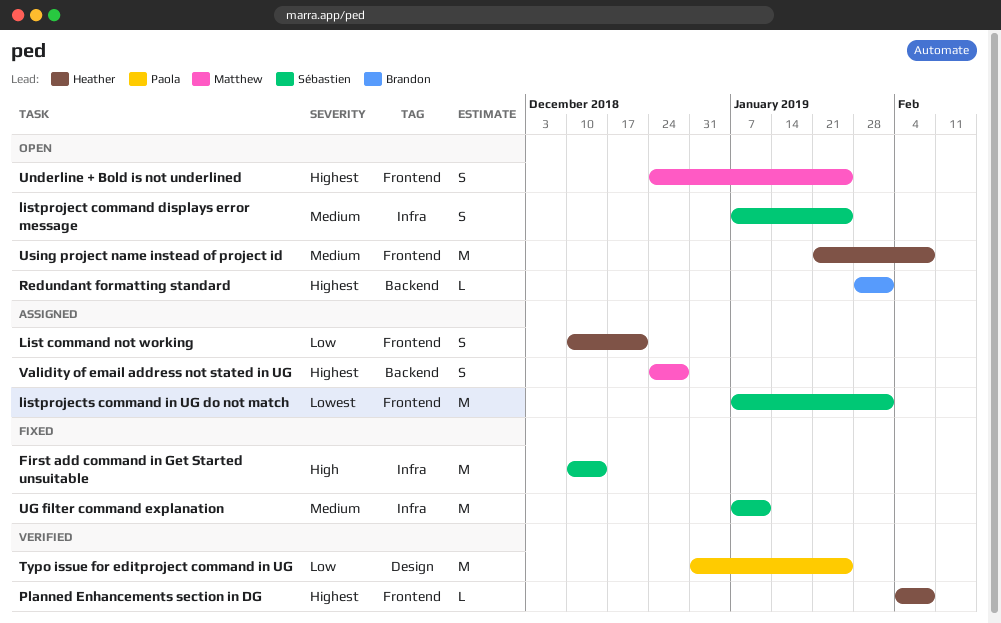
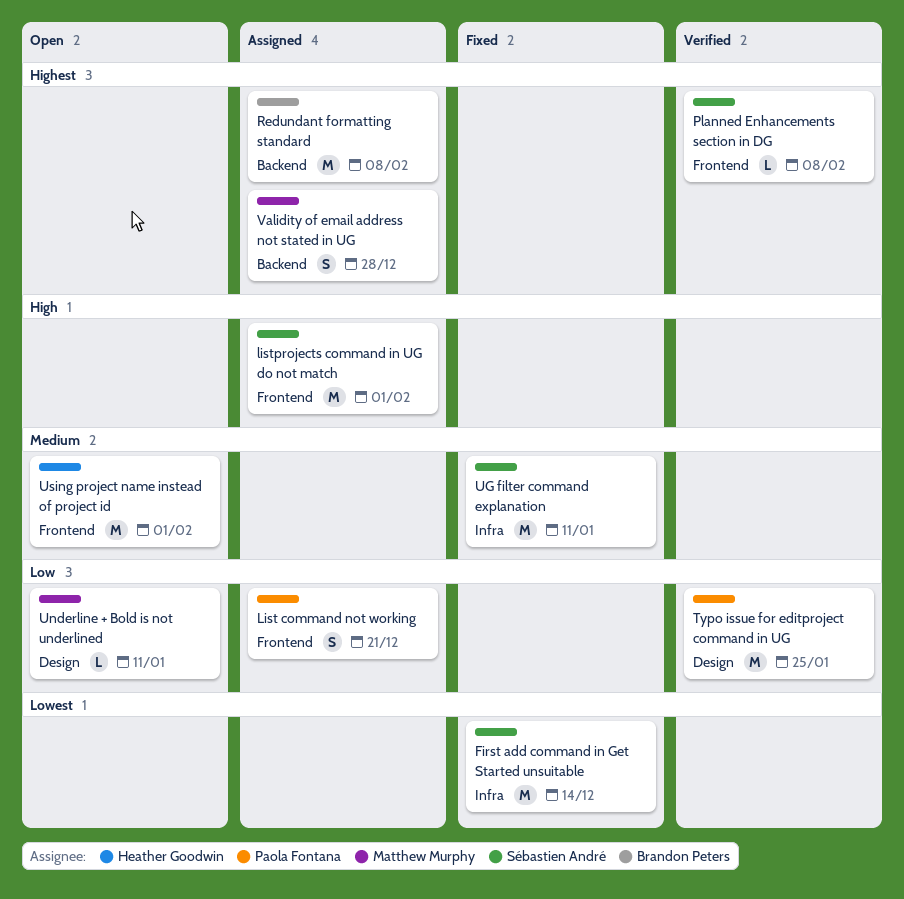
First add command in Get Started unsuitable, priority: High -> Lowest
List command not working, owner: Heather Goodwin -> Paola Fontana
listproject command displays error message: present -> none
listprojects command in UG do not match, priority: Lowest -> High
Planned Enhancements section in DG, owner: Heather Goodwin -> Sébastien André
Redundant formatting standard, status: Open -> Assigned
Redundant formatting standard, estimate: L -> M
Redundant formatting standard, due: Feb 1 -> Feb 8
Underline + Bold is not underlined, priority: Highest -> Low
Underline + Bold is not underlined, label: Frontend -> Design
Underline + Bold is not underlined, estimate: S -> L
Underline + Bold is not underlined, due: Jan 25 -> Jan 11
Using project name instead of project id, due: Feb 8 -> Feb 1

